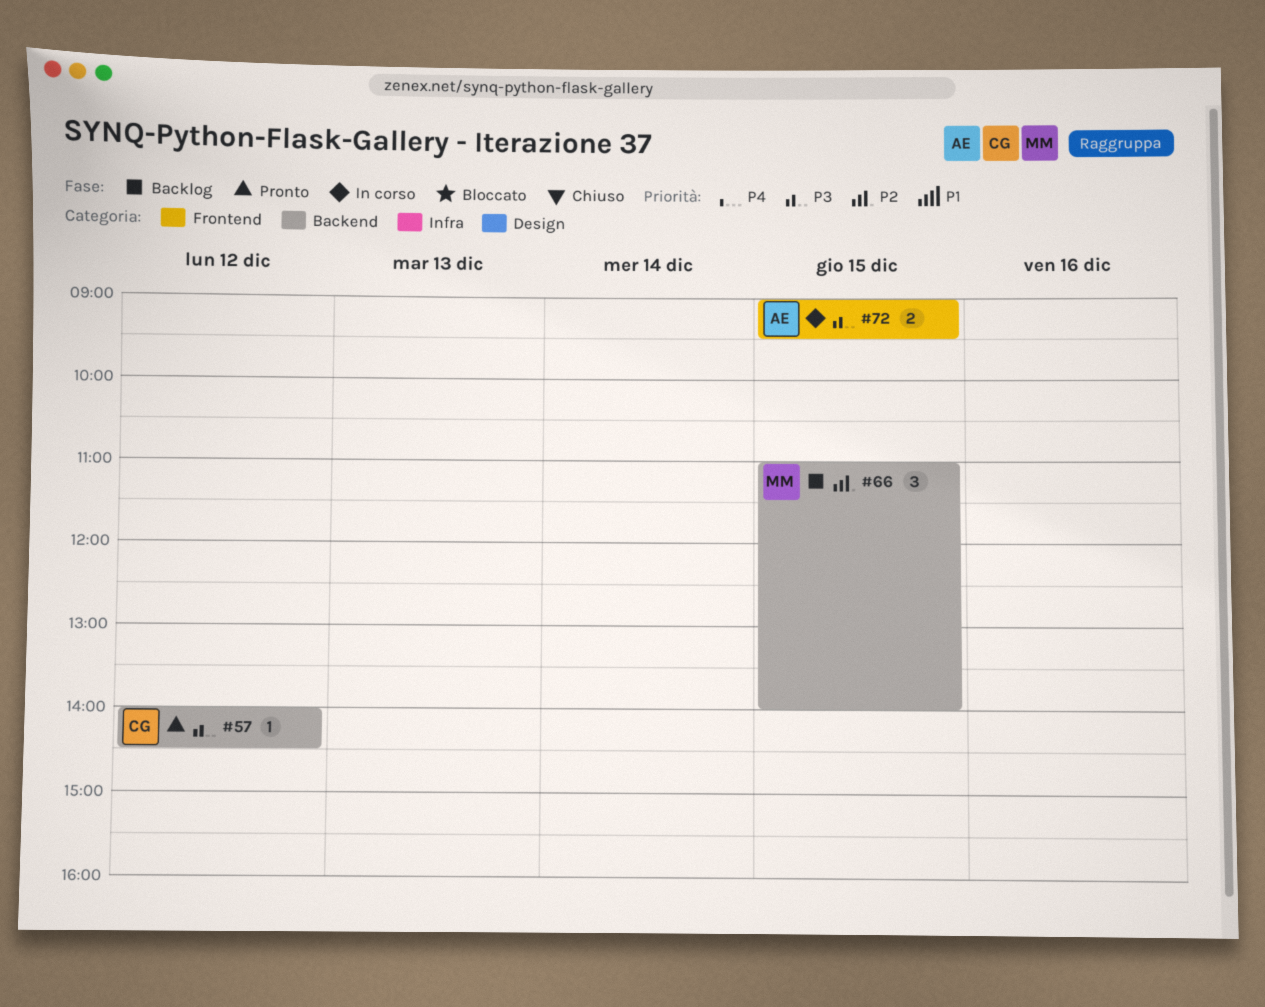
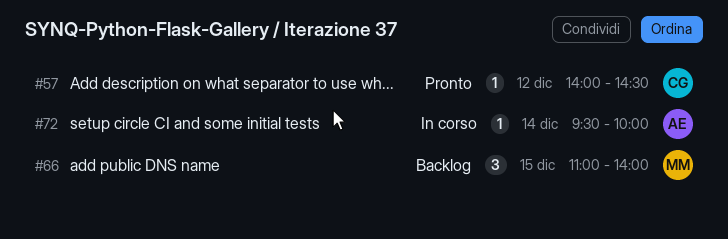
#72, estimate: 2 -> 1
#72, day: Dec 15 -> Dec 14
#72, begins: 09:00 -> 09:30
#72, ends: 09:30 -> 10:00

